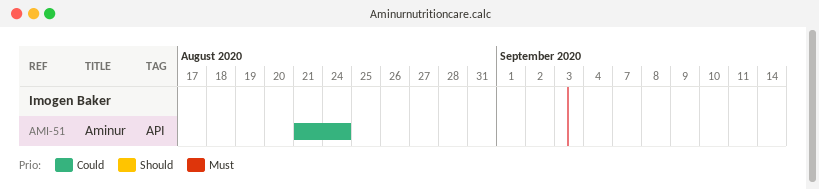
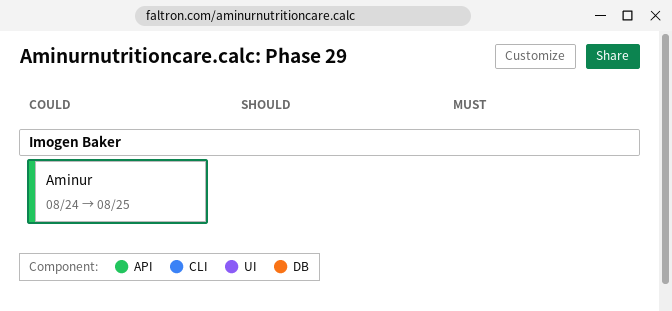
Aminur, start: Aug 21 -> Aug 24
Aminur, due: Aug 24 -> Aug 25

